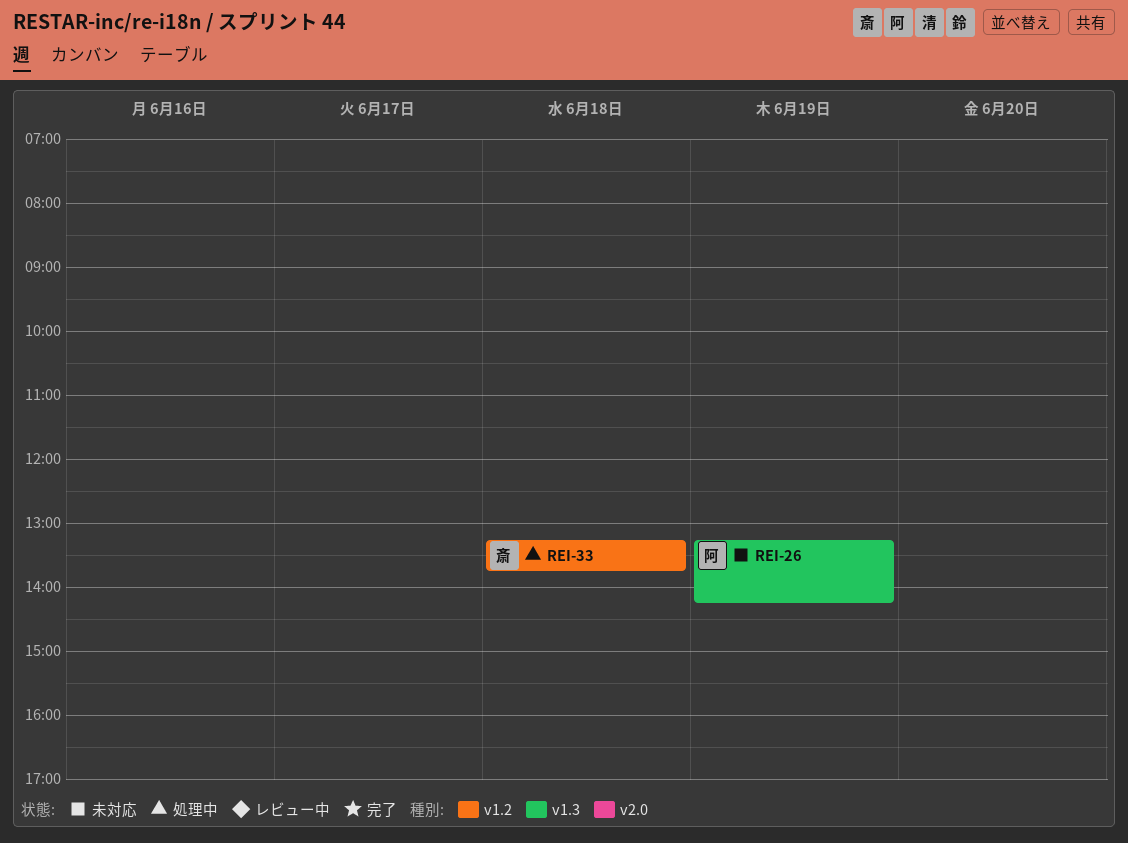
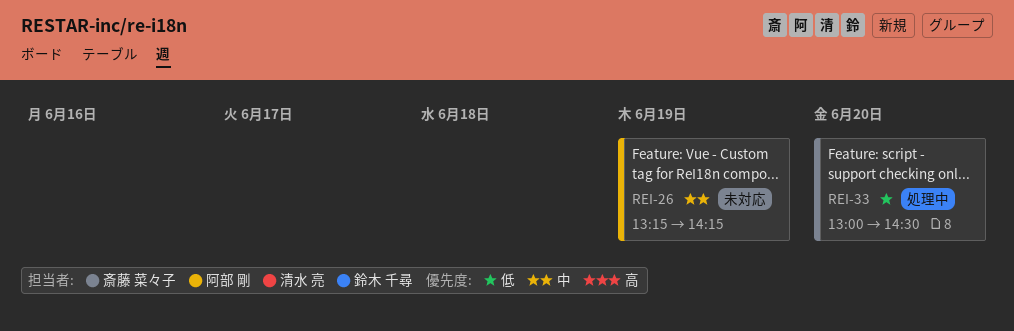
REI-33, day: Jun 18 -> Jun 20
REI-33, begins: 13:15 -> 13:00
REI-33, ends: 13:45 -> 14:30

